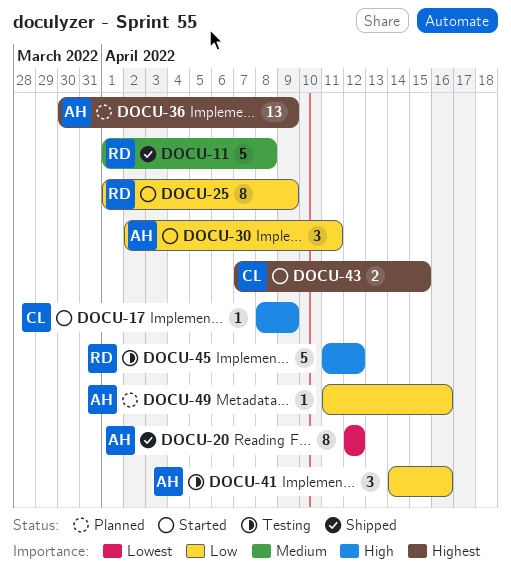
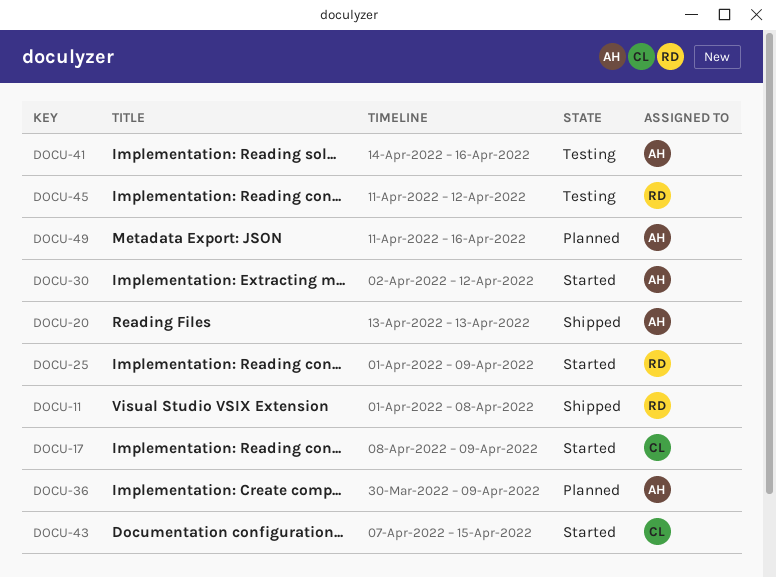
DOCU-20, start: Apr 12 -> Apr 13
DOCU-20, due: Apr 12 -> Apr 13
DOCU-30, due: Apr 11 -> Apr 12

